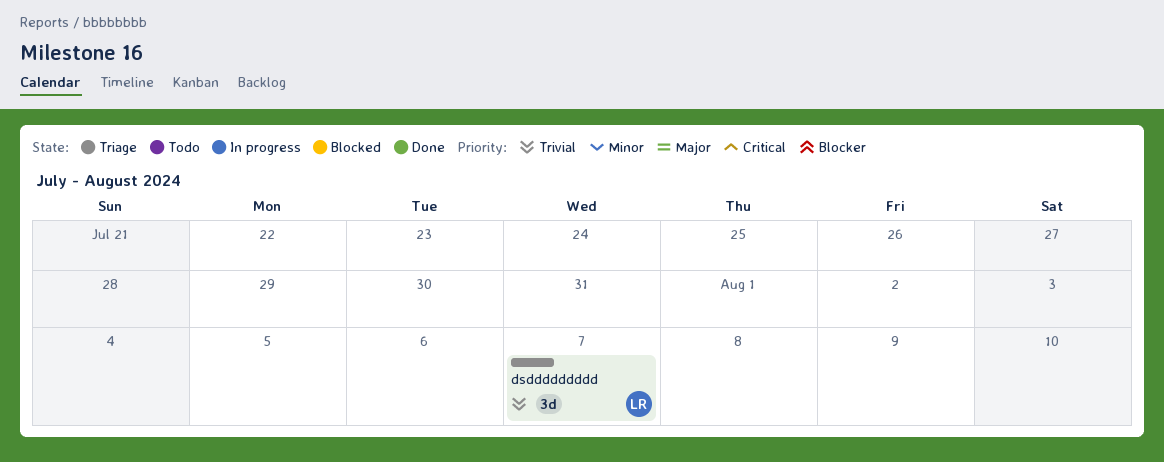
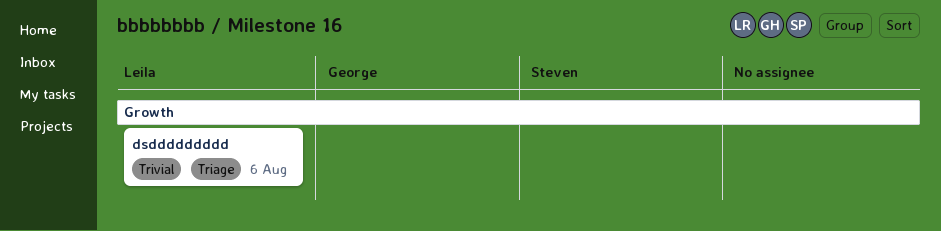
dsddddddddd, due: Aug 7 -> Aug 6

